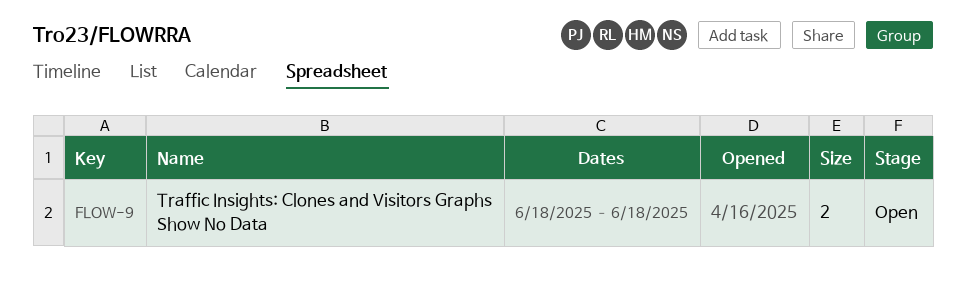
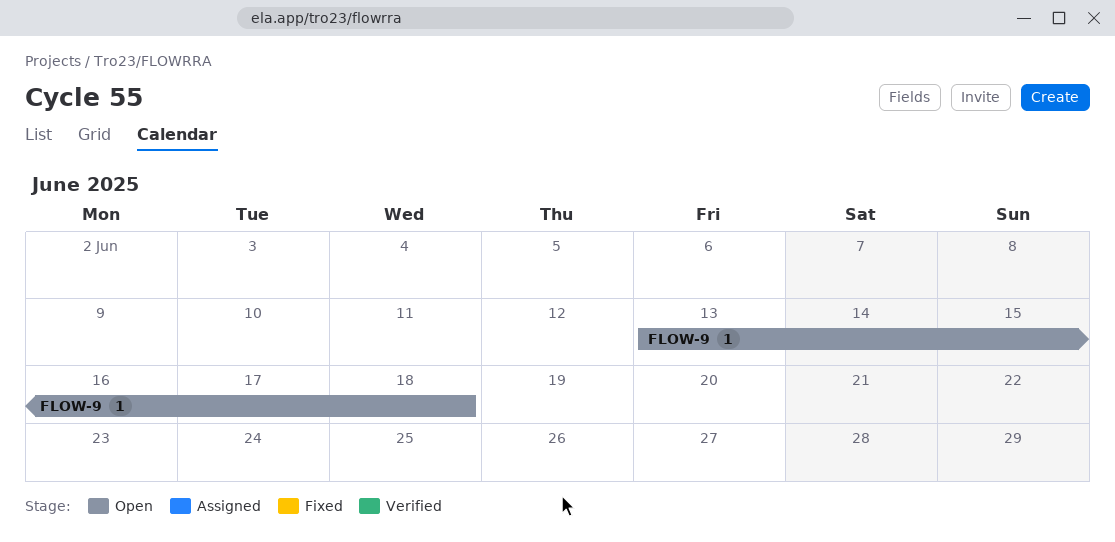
FLOW-9, estimate: 2 -> 1
FLOW-9, start: Jun 18 -> Jun 13

